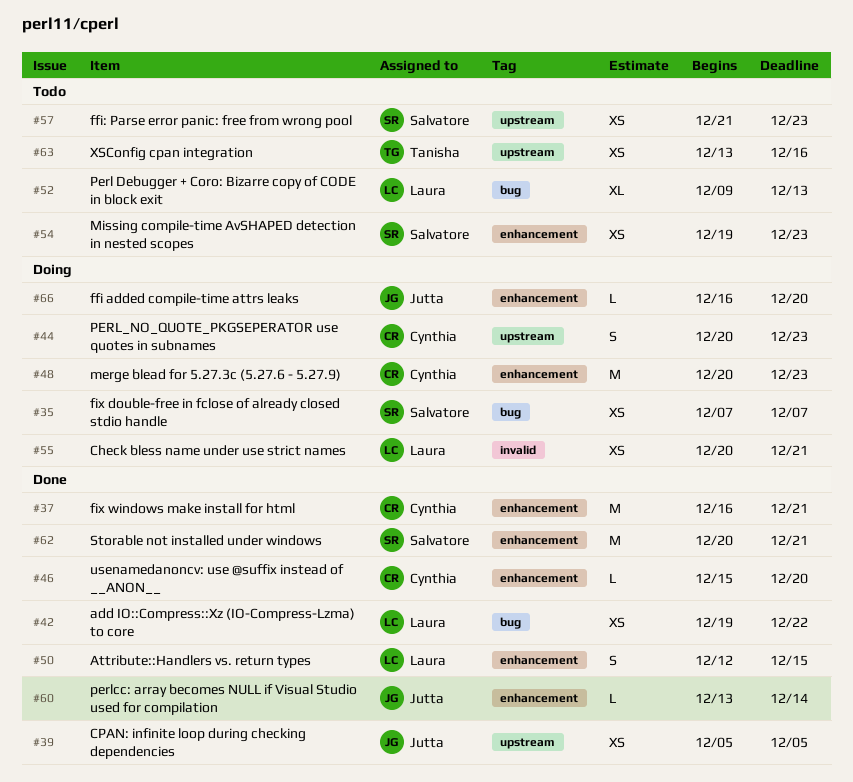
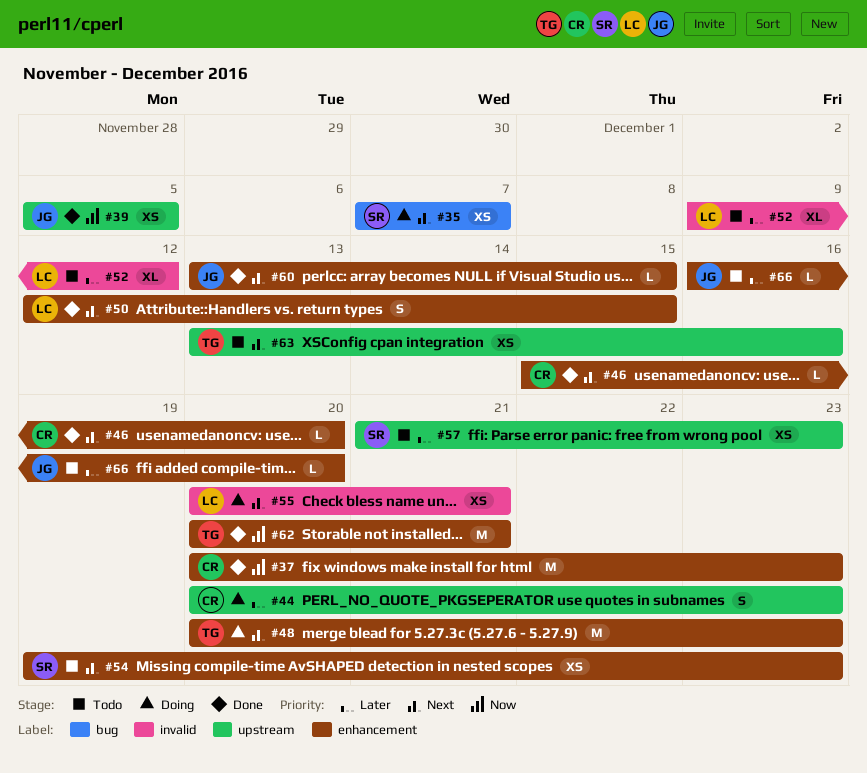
#37, start: Dec 16 -> Dec 20
#37, due: Dec 21 -> Dec 23
#42: present -> none
#48, owner: Cynthia -> Tanisha
#52, label: bug -> invalid
#52, due: Dec 13 -> Dec 12
#60, due: Dec 14 -> Dec 15
#62, owner: Salvatore -> Tanisha
#66, status: Doing -> Todo

